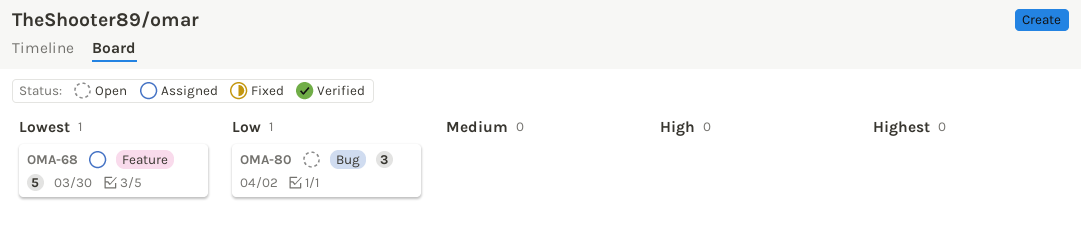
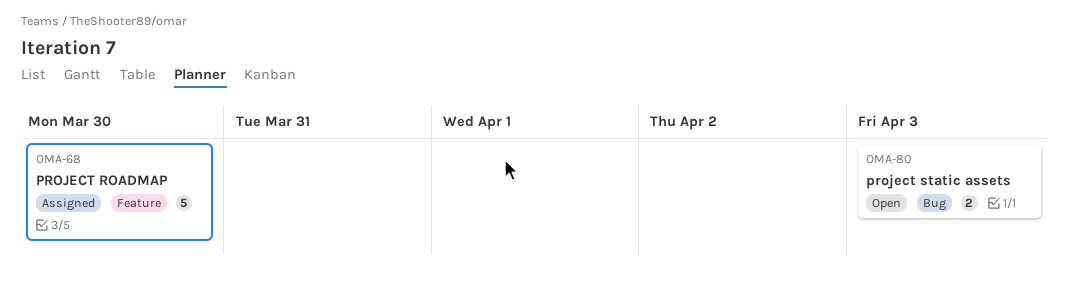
OMA-80, estimate: 3 -> 2
OMA-80, due: Apr 2 -> Apr 3

